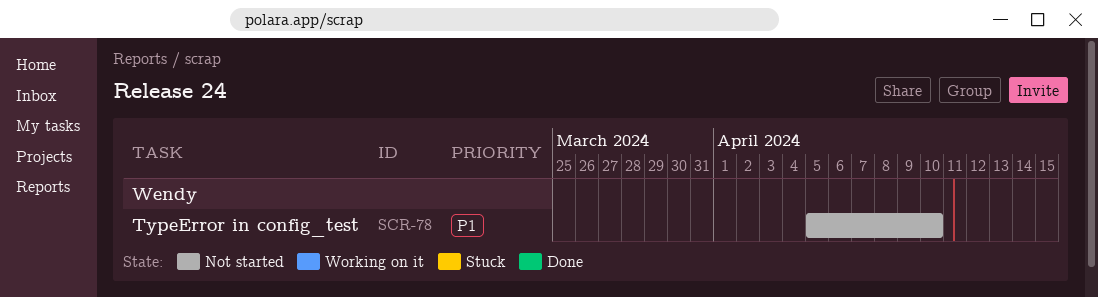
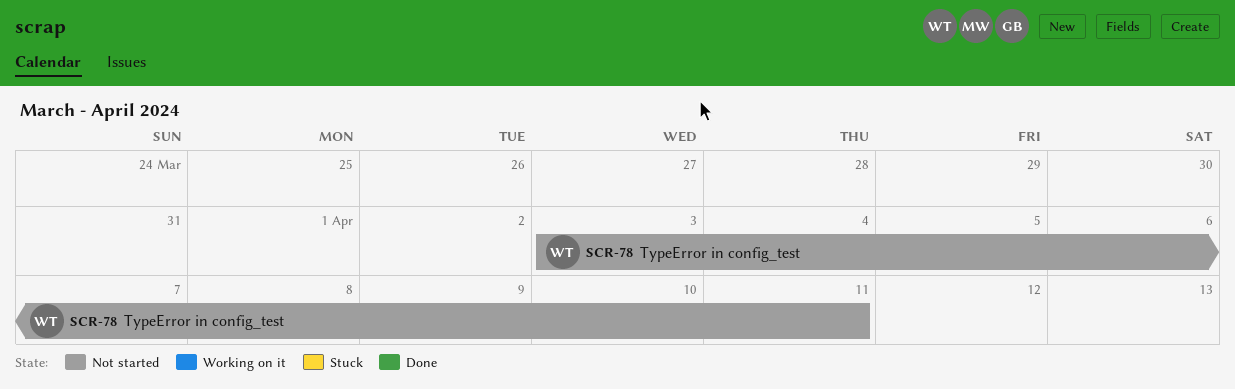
SCR-78, start: Apr 5 -> Apr 3
SCR-78, due: Apr 10 -> Apr 11

